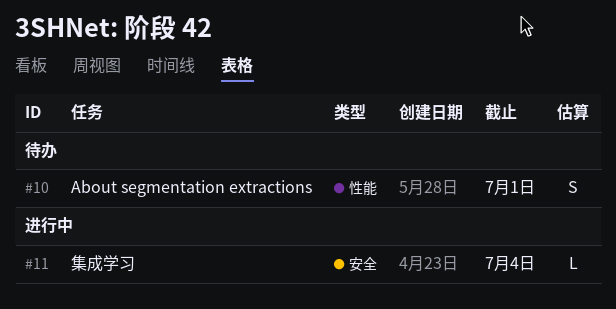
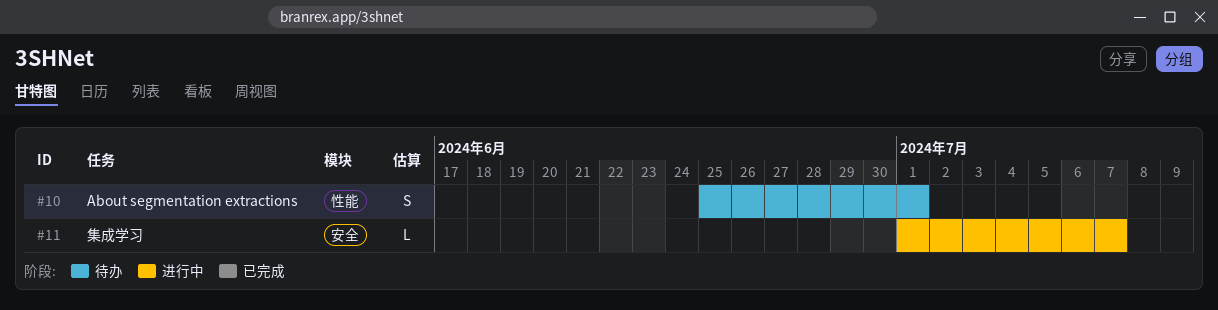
#11, due: Jul 4 -> Jul 7

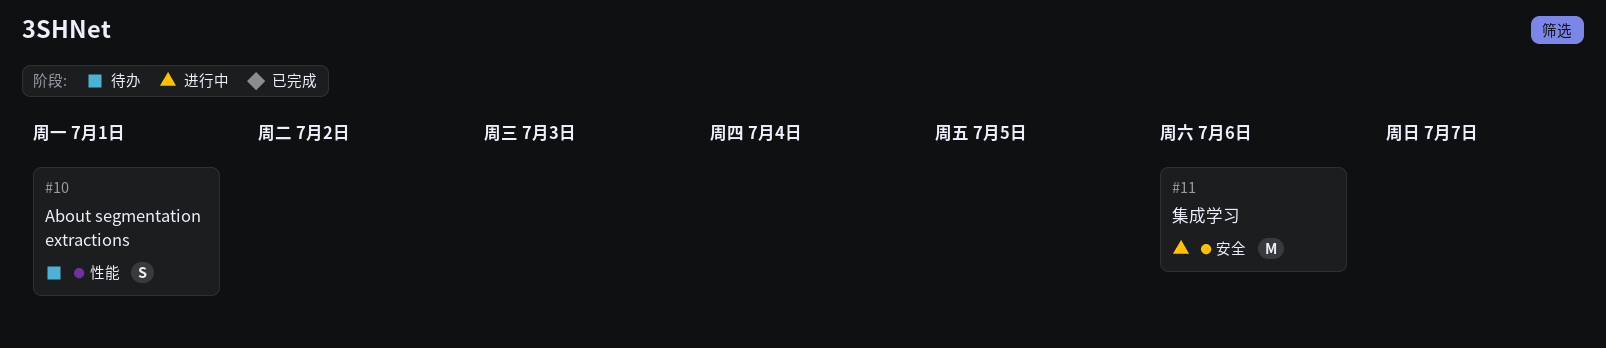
#11, estimate: L -> M
#11, due: Jul 7 -> Jul 6

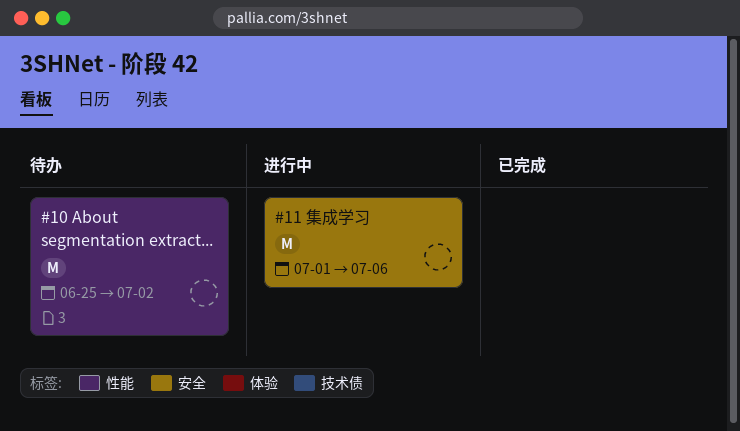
#10, estimate: S -> M
#10, due: Jul 1 -> Jul 2

